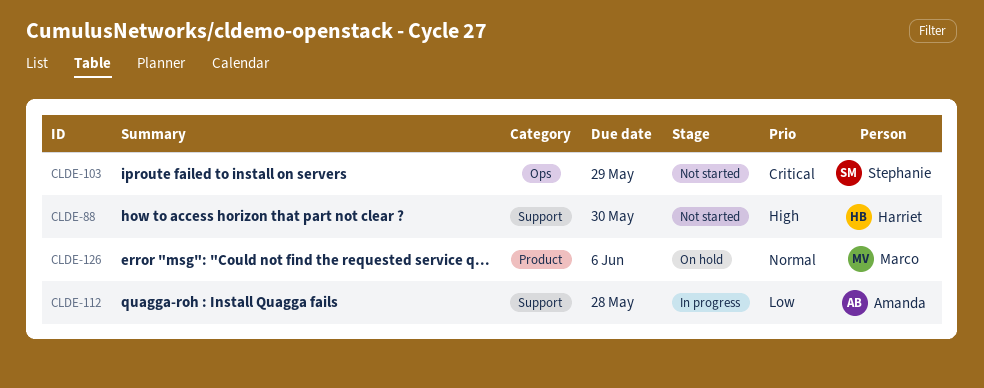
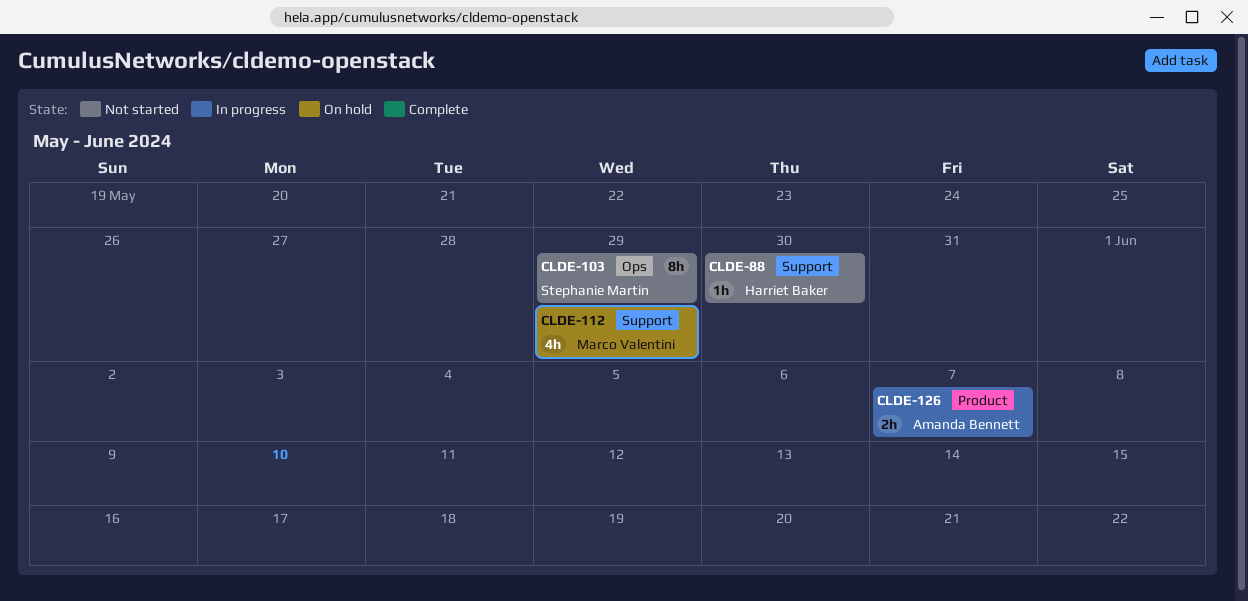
CLDE-112, status: In progress -> On hold
CLDE-112, owner: Amanda Bennett -> Marco Valentini
CLDE-112, due: May 28 -> May 29
CLDE-126, status: On hold -> In progress
CLDE-126, owner: Marco Valentini -> Amanda Bennett
CLDE-126, due: Jun 6 -> Jun 7

